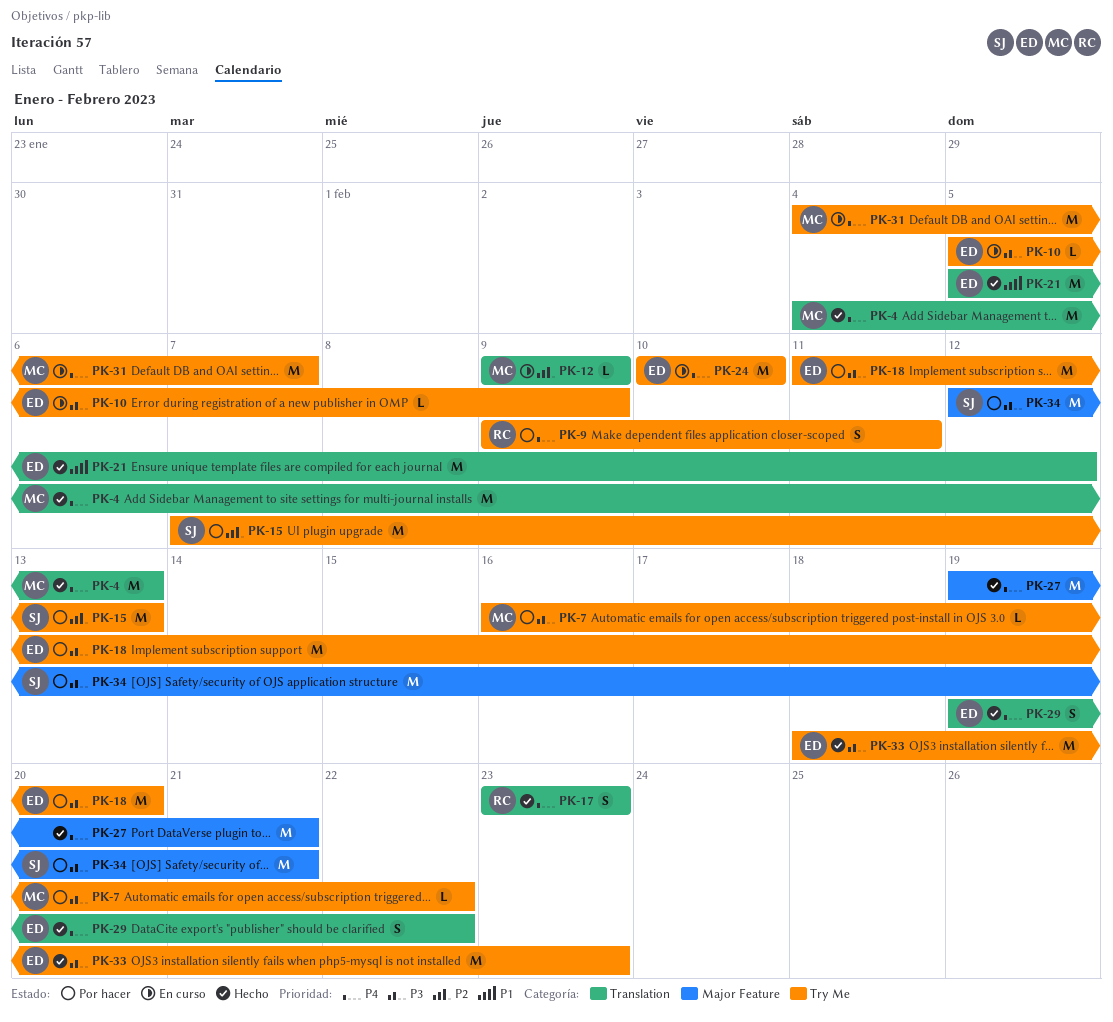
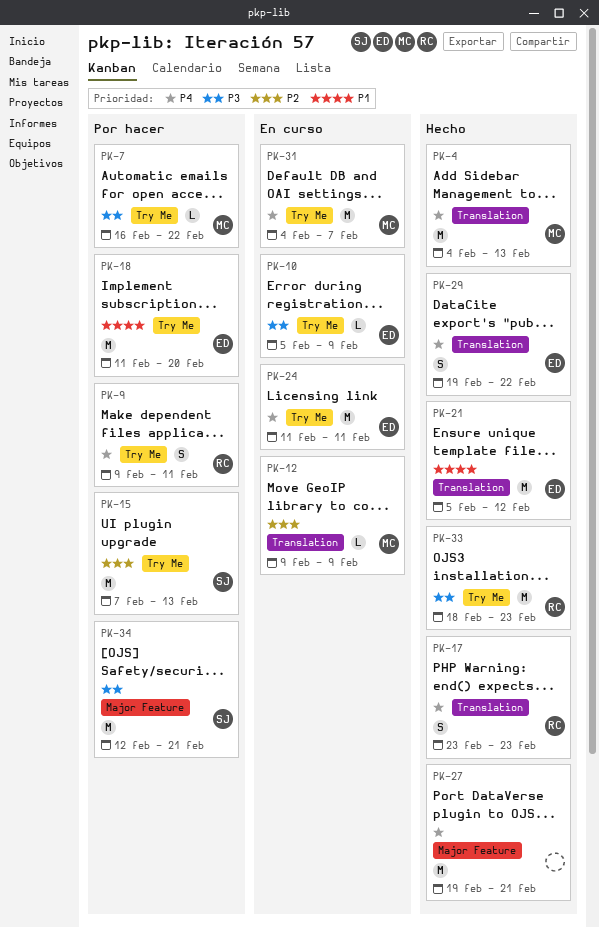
PK-18, priority: P3 -> P1
PK-24, start: Feb 10 -> Feb 11
PK-24, due: Feb 10 -> Feb 11
PK-33, owner: ED -> RC

